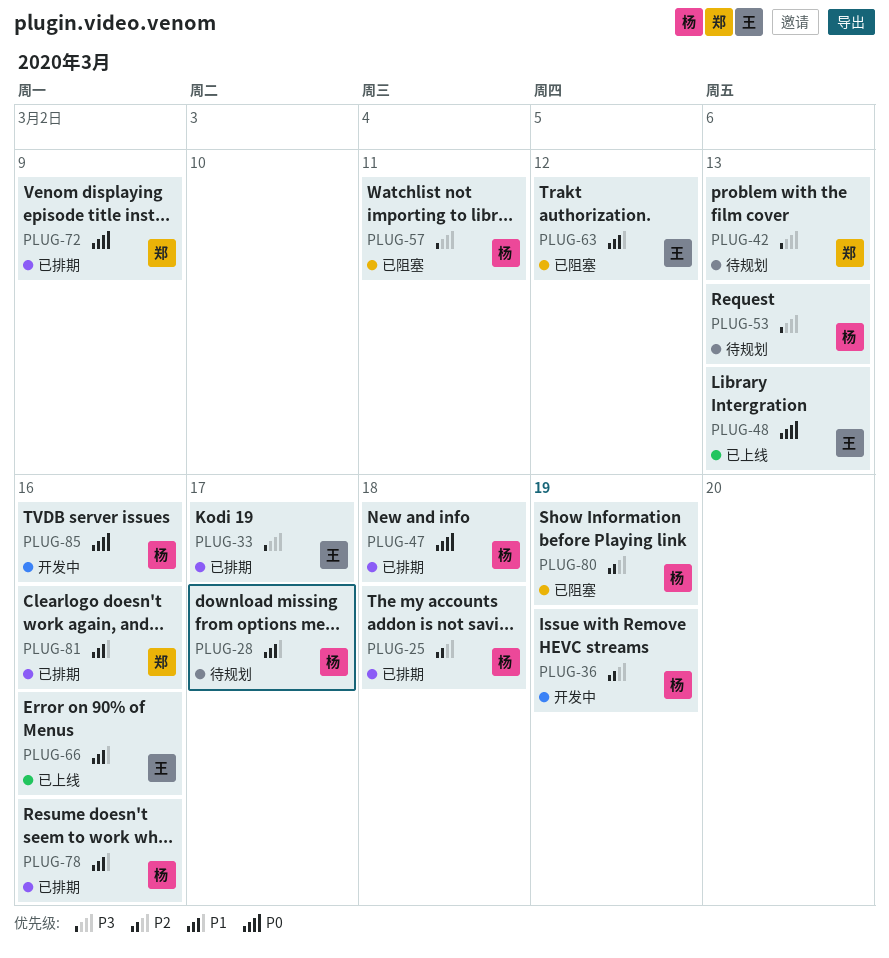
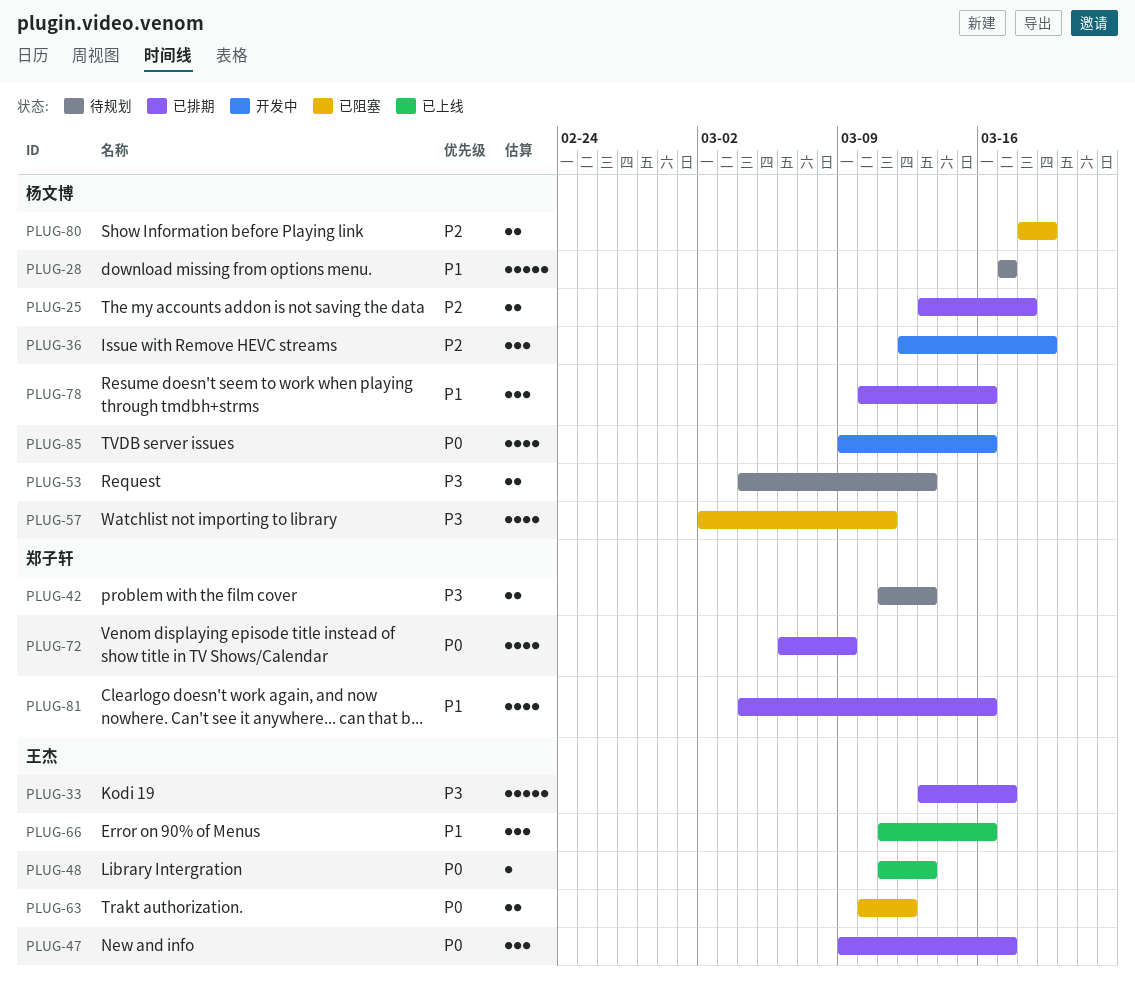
PLUG-47, owner: 杨文博 -> 王杰
PLUG-47, due: Mar 18 -> Mar 17
PLUG-63, priority: P1 -> P0

